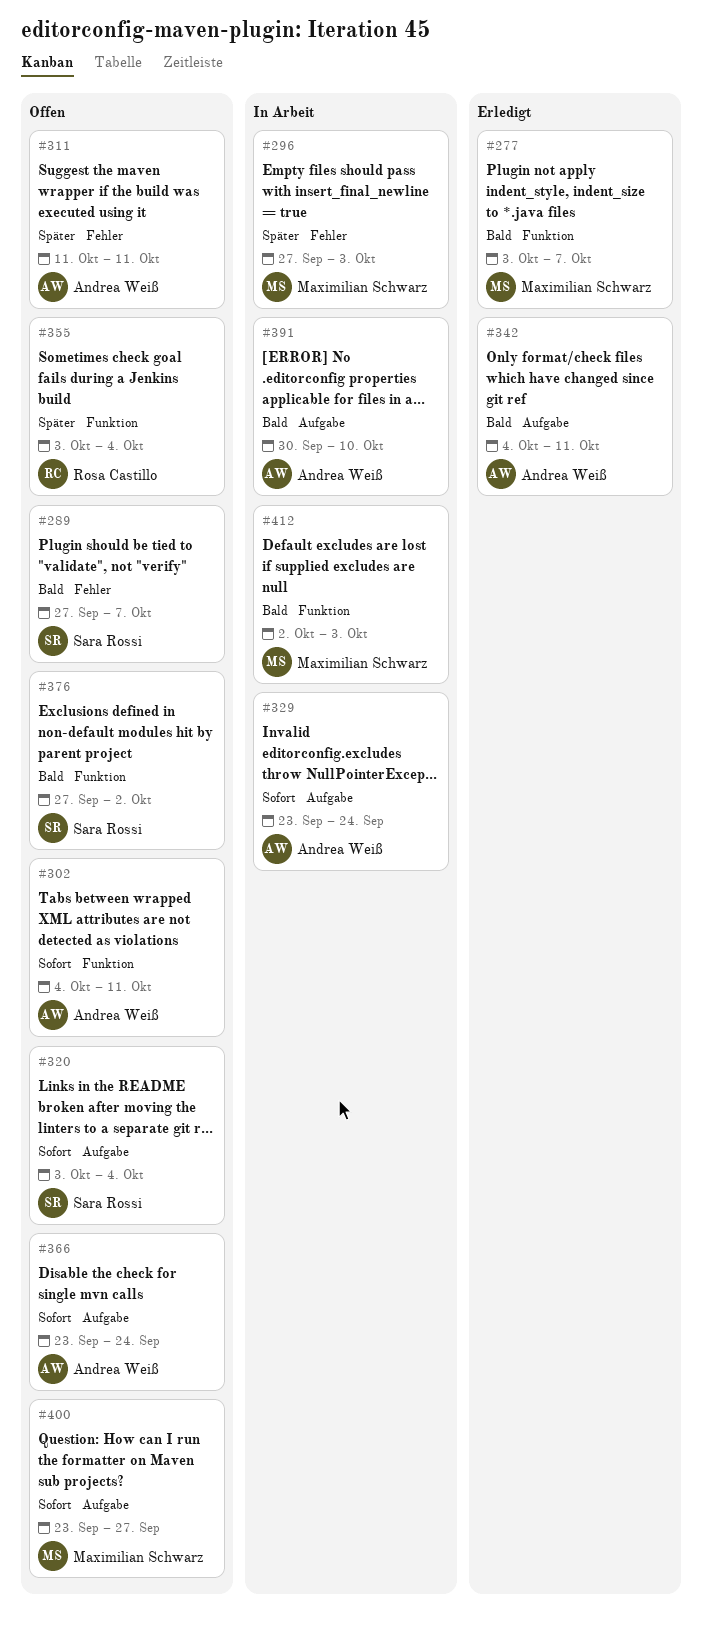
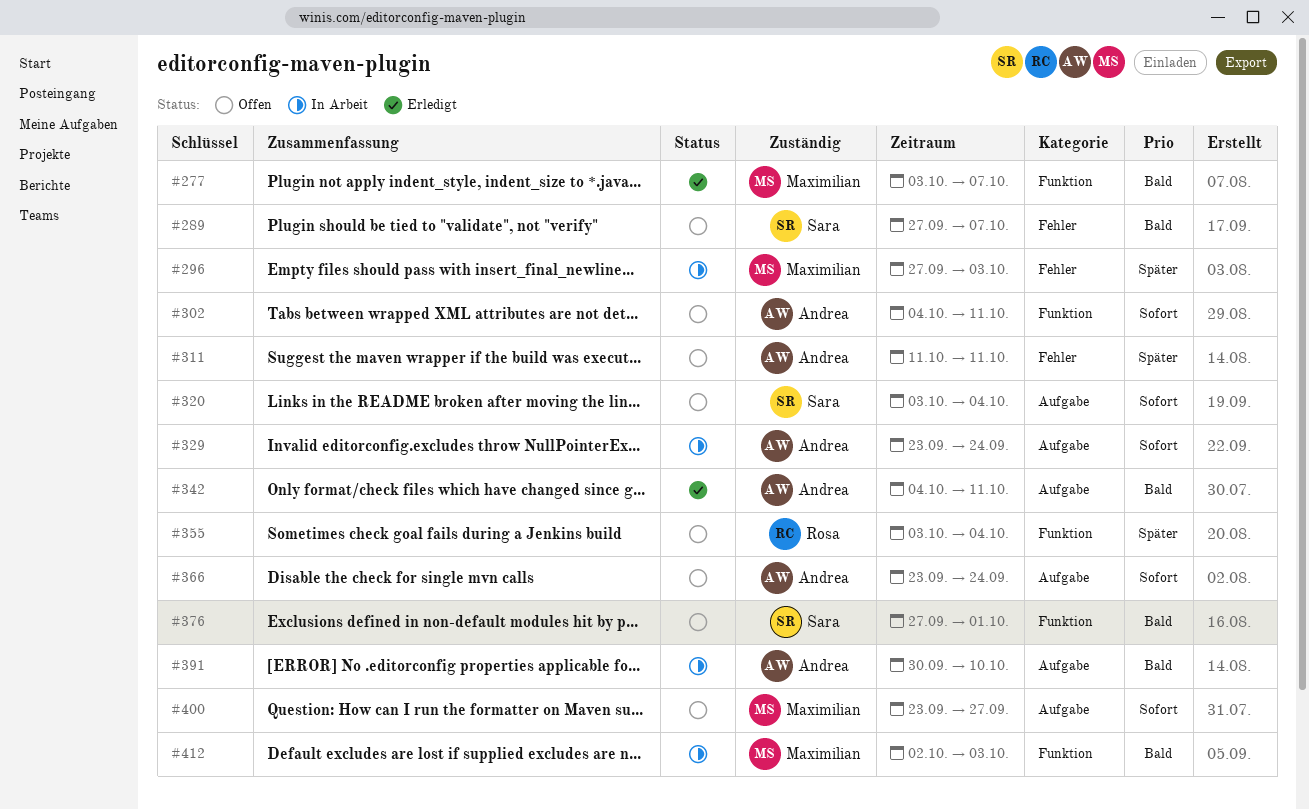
#376, due: Oct 2 -> Oct 1

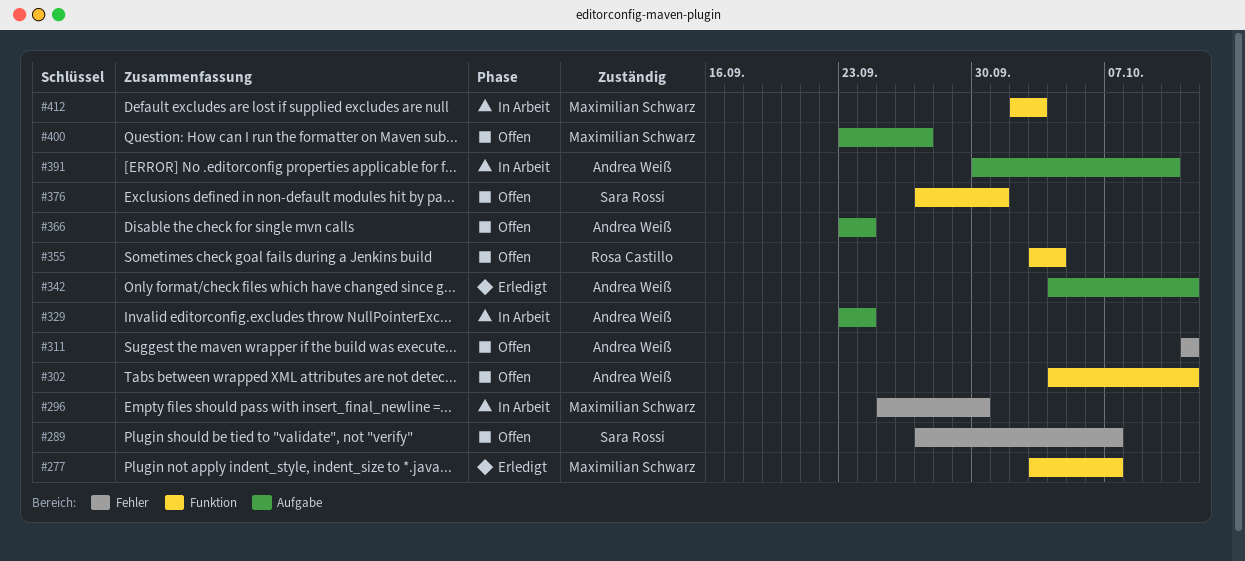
#296, start: Sep 27 -> Sep 25
#296, due: Oct 3 -> Sep 30
#320: present -> none

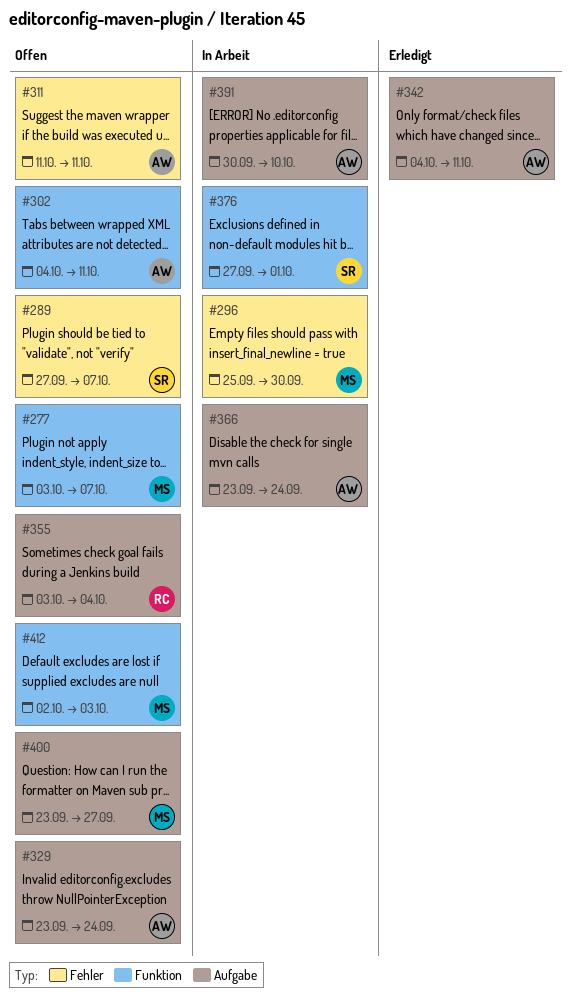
#277, status: Erledigt -> Offen
#329, status: In Arbeit -> Offen
#355, label: Funktion -> Aufgabe
#366, status: Offen -> In Arbeit
#376, status: Offen -> In Arbeit
#412, status: In Arbeit -> Offen

